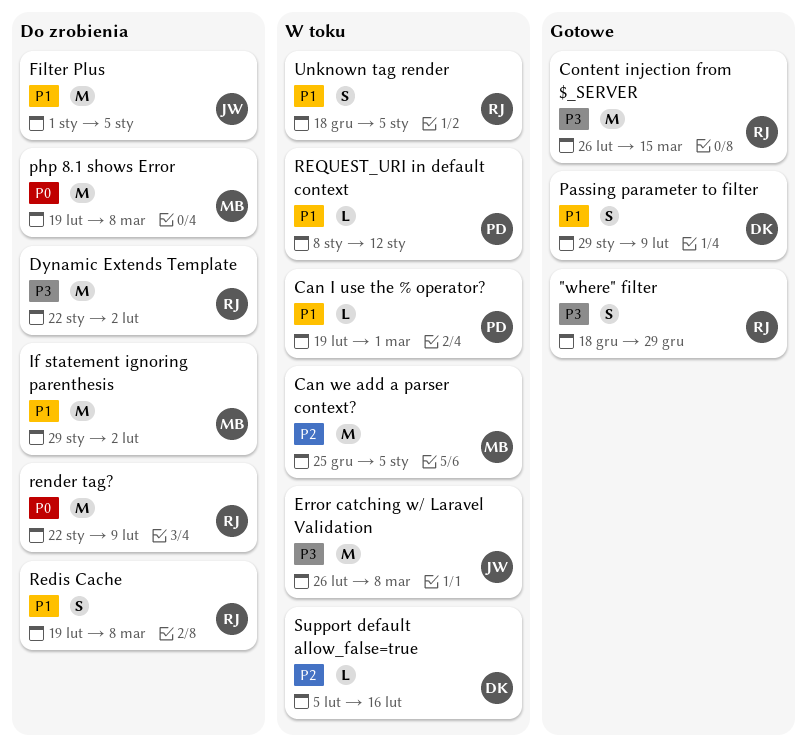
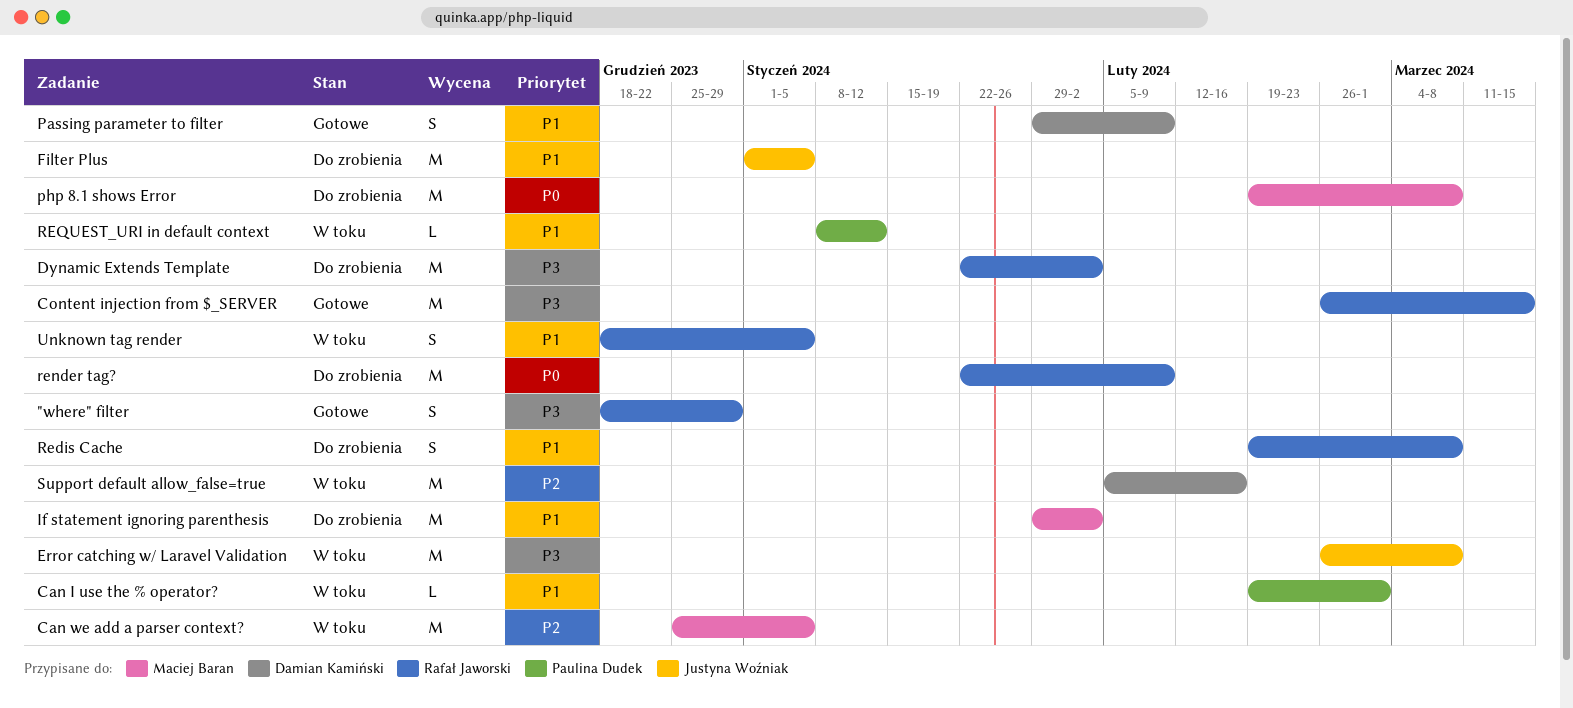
Support default allow_false=true, estimate: L -> M

